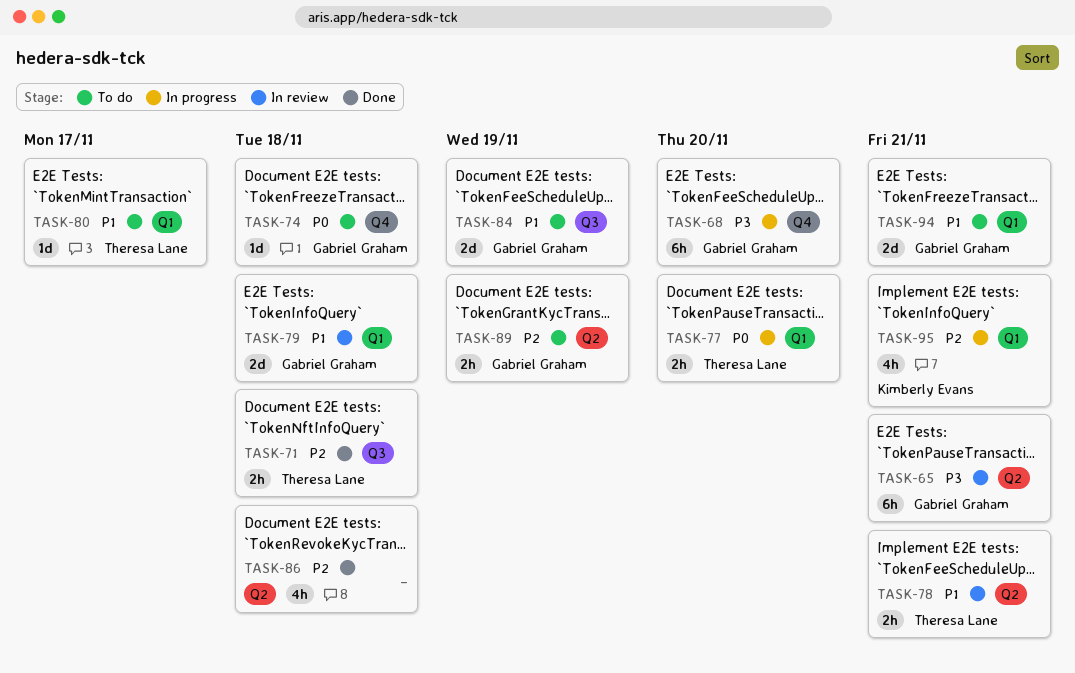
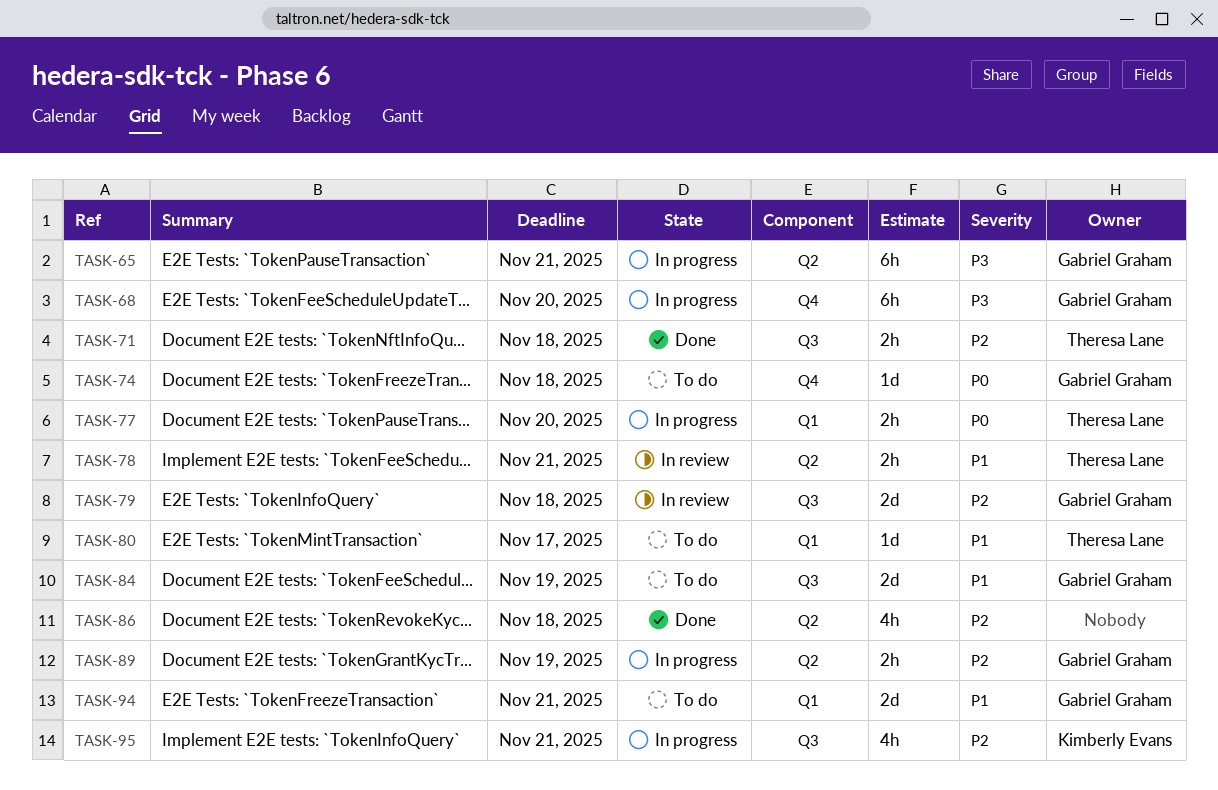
TASK-65, status: In review -> In progress
TASK-79, priority: P1 -> P2
TASK-79, label: Q1 -> Q3
TASK-89, status: To do -> In progress
TASK-95, label: Q1 -> Q3

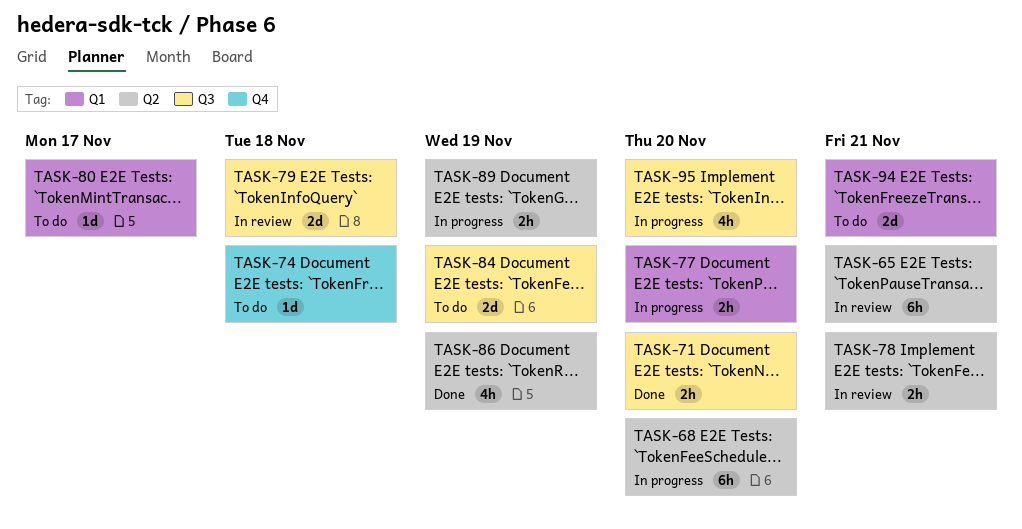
TASK-65, status: In progress -> In review
TASK-68, label: Q4 -> Q2
TASK-71, due: Nov 18 -> Nov 20
TASK-86, due: Nov 18 -> Nov 19
TASK-95, due: Nov 21 -> Nov 20

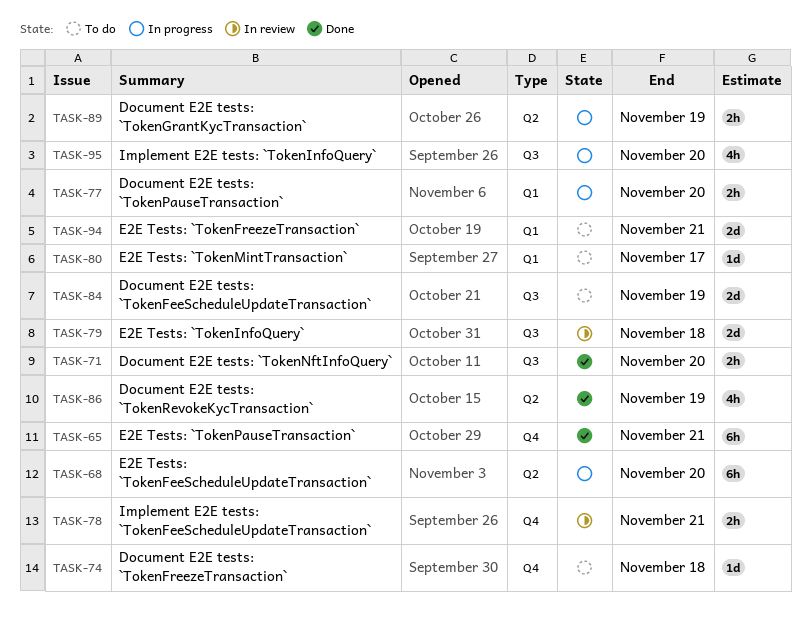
TASK-65, status: In review -> Done
TASK-65, label: Q2 -> Q4
TASK-78, label: Q2 -> Q4

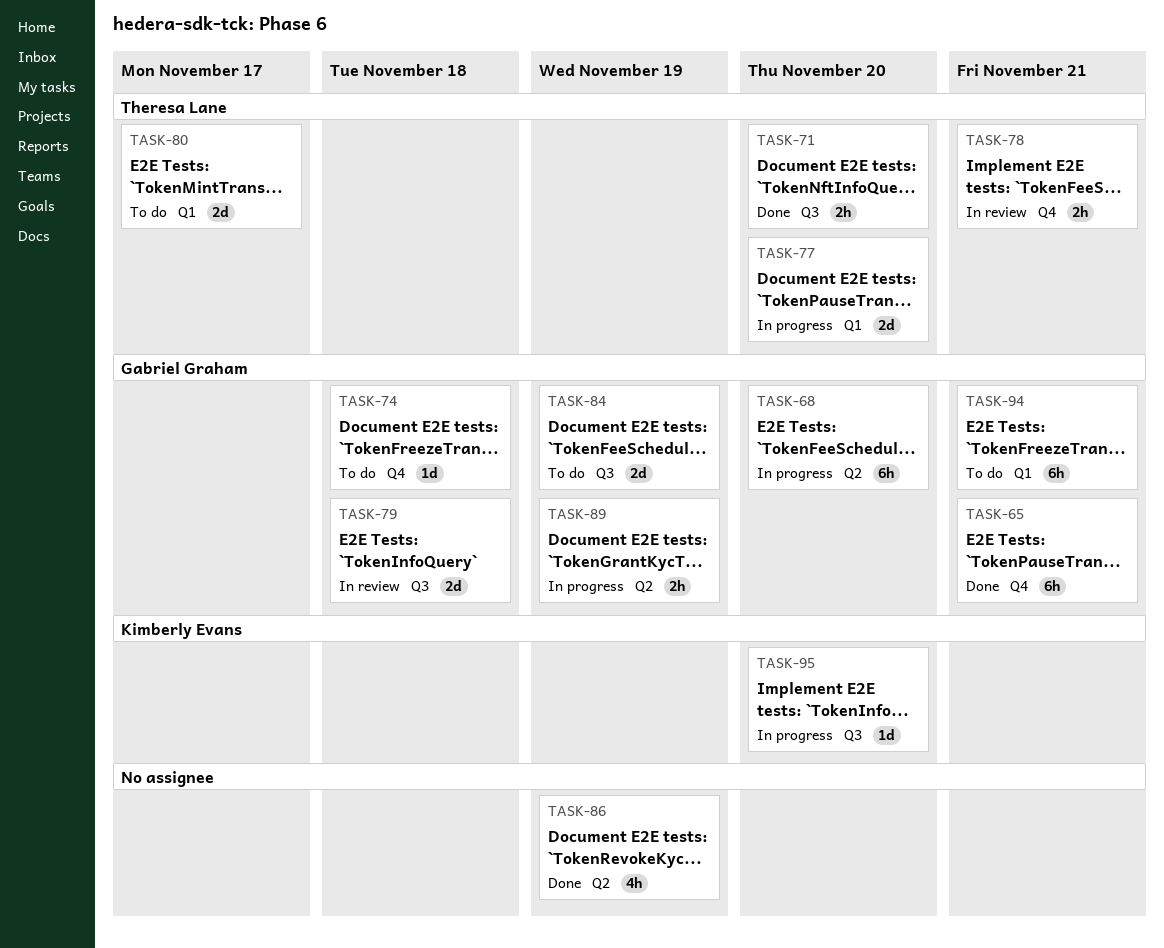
TASK-77, estimate: 2h -> 2d
TASK-80, estimate: 1d -> 2d
TASK-94, estimate: 2d -> 6h
TASK-95, estimate: 4h -> 1d

